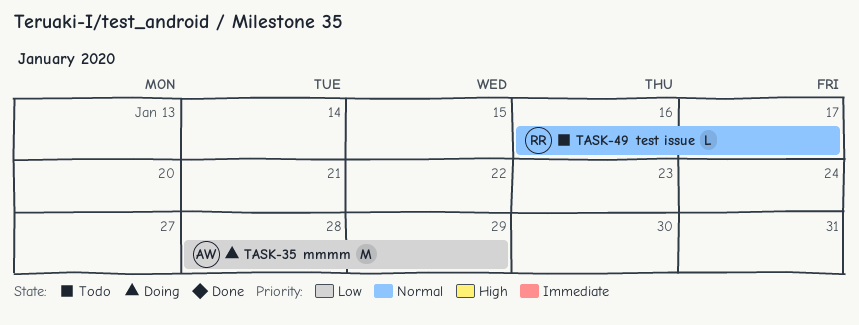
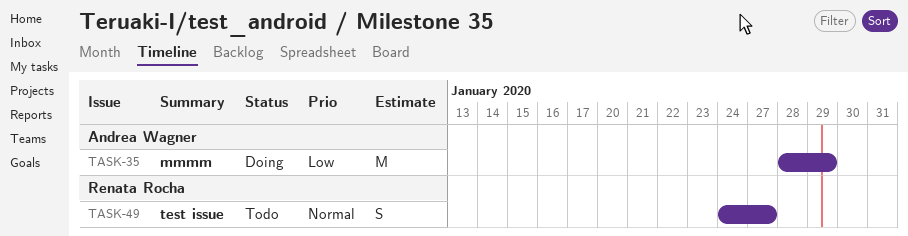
TASK-49, estimate: L -> S
TASK-49, start: Jan 16 -> Jan 24
TASK-49, due: Jan 17 -> Jan 27

